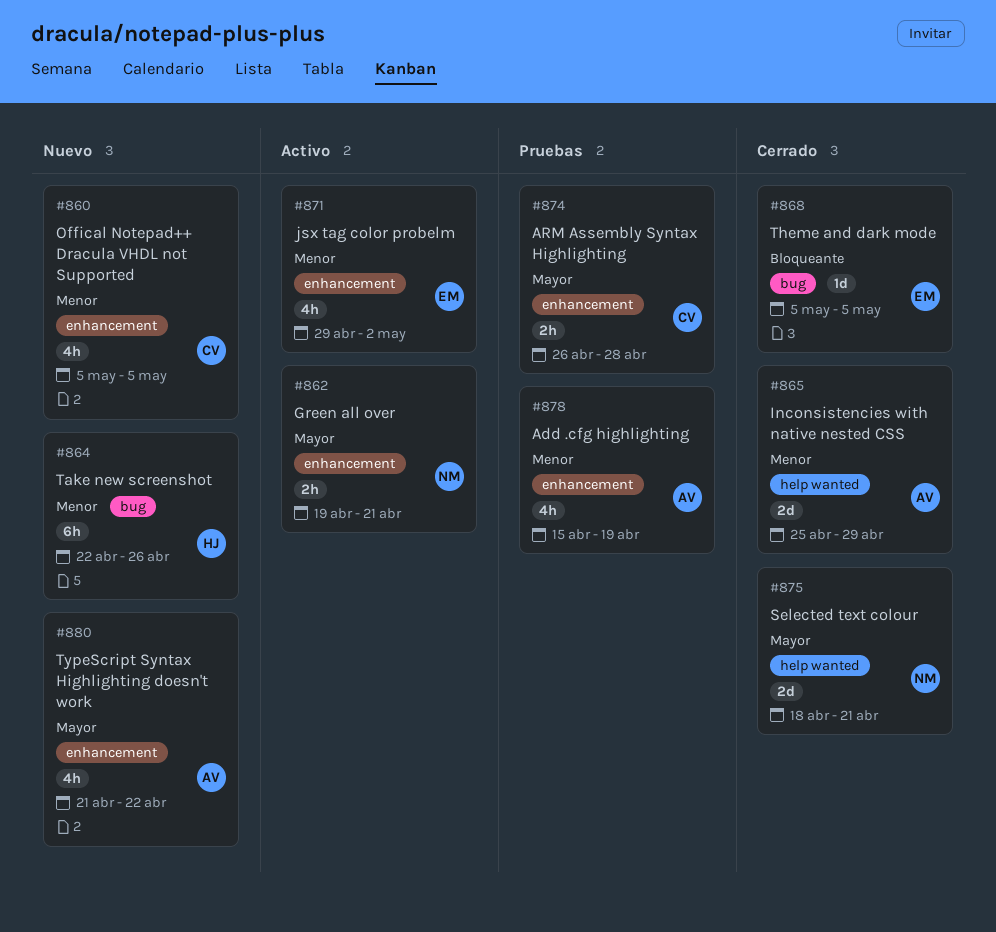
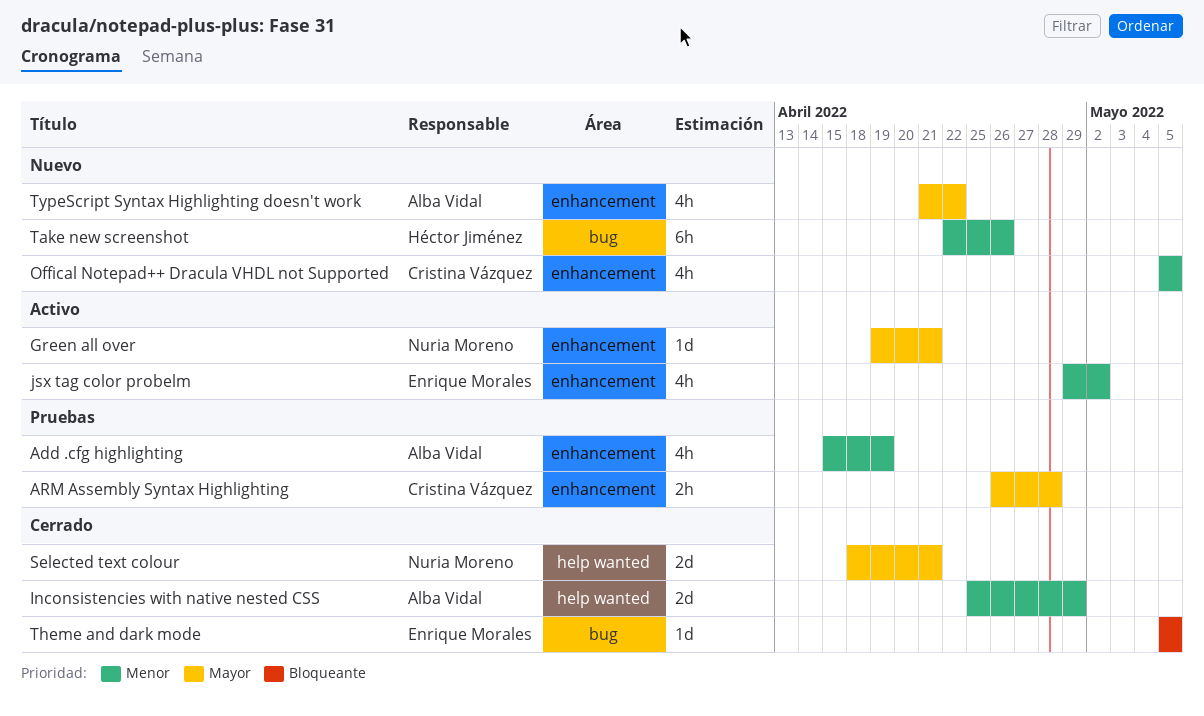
Green all over, estimate: 2h -> 1d

